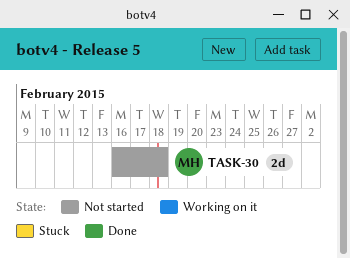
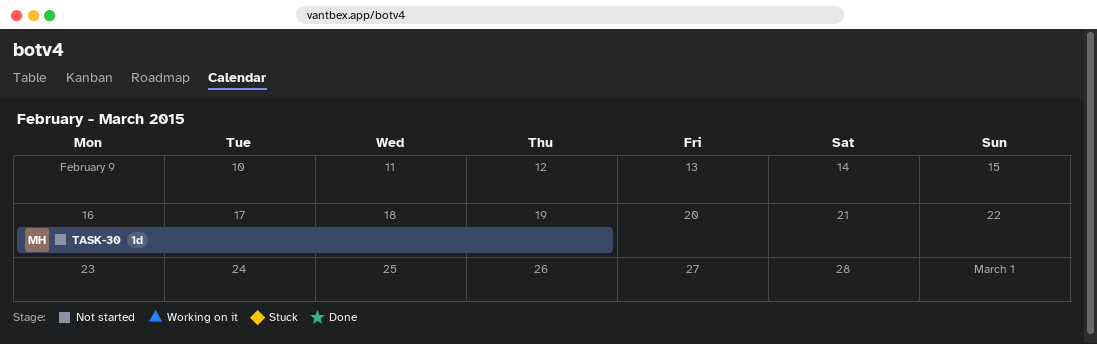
TASK-30, estimate: 2d -> 1d
TASK-30, due: Feb 18 -> Feb 19

